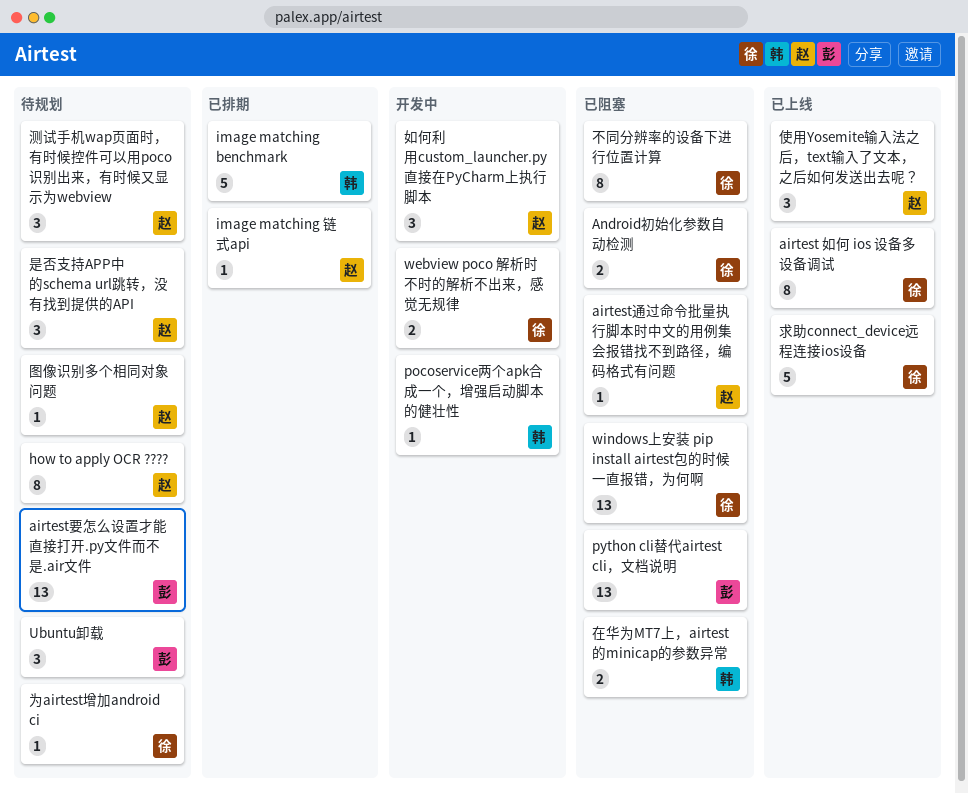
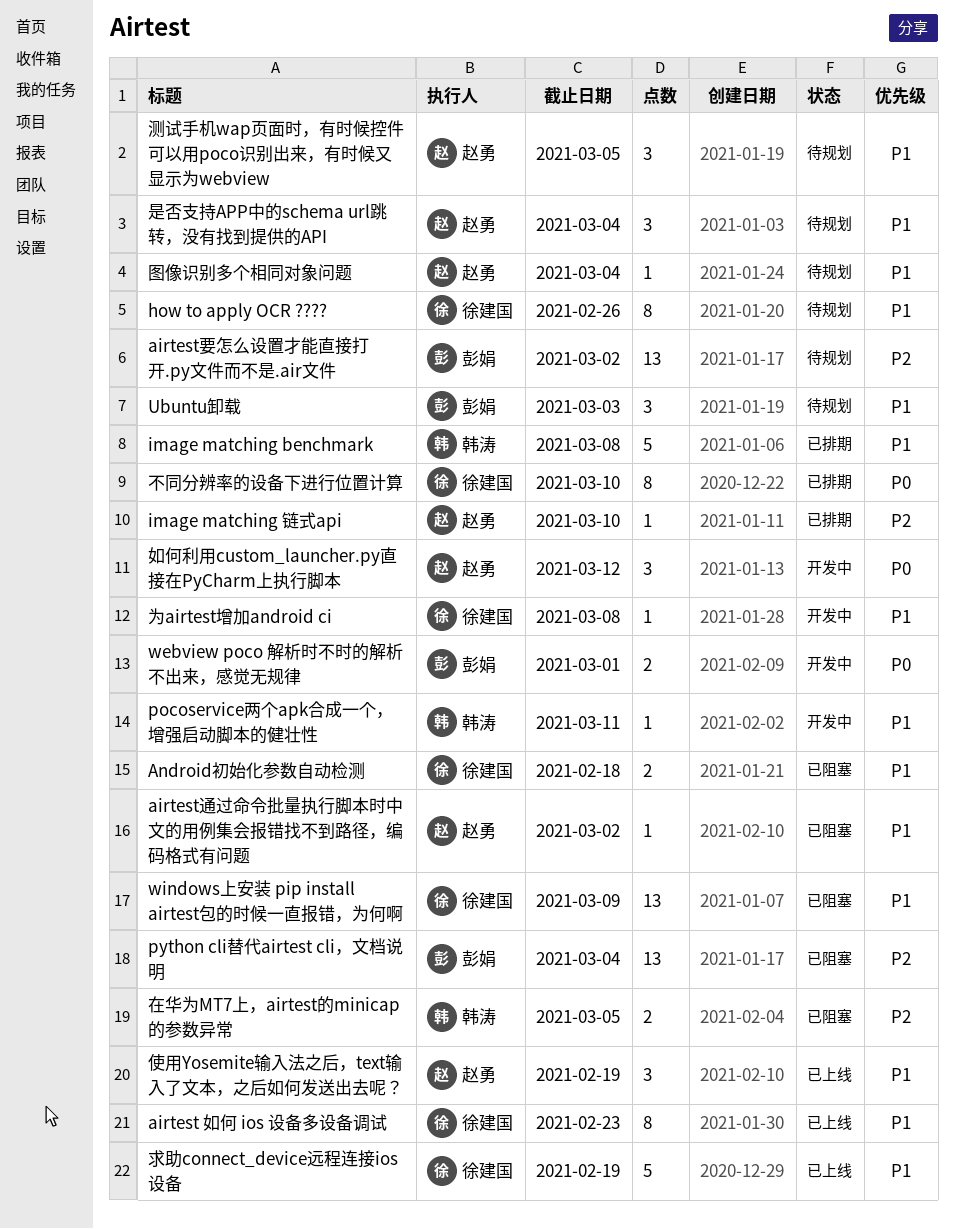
how to apply OCR ????, owner: 赵勇 -> 徐建国
webview poco 解析时不时的解析不出来，感觉无规律, owner: 徐建国 -> 彭娟
不同分辨率的设备下进行位置计算, status: 已阻塞 -> 已排期
为airtest增加android ci, status: 待规划 -> 开发中

